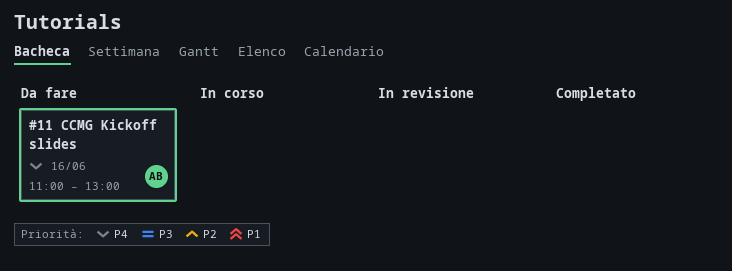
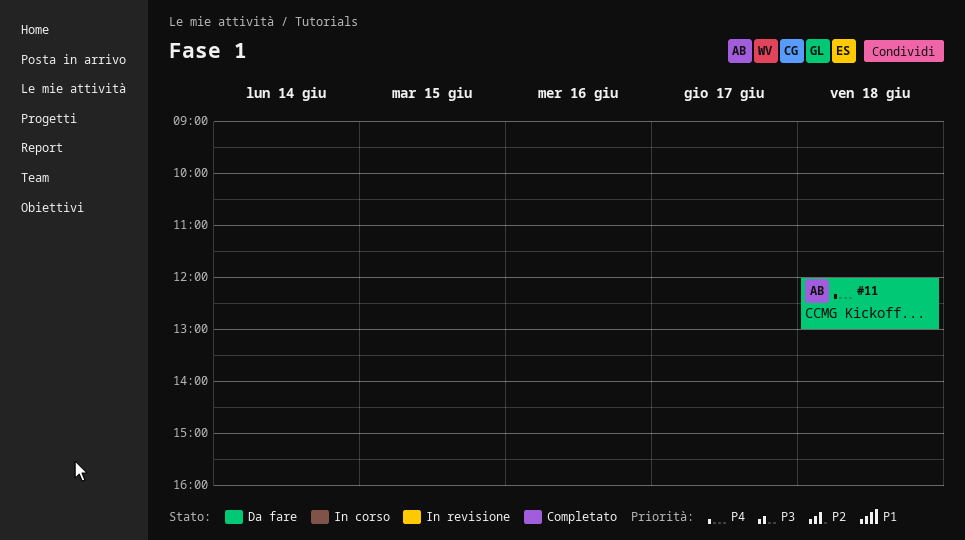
#11, day: Jun 16 -> Jun 18
#11, begins: 11:00 -> 12:00

